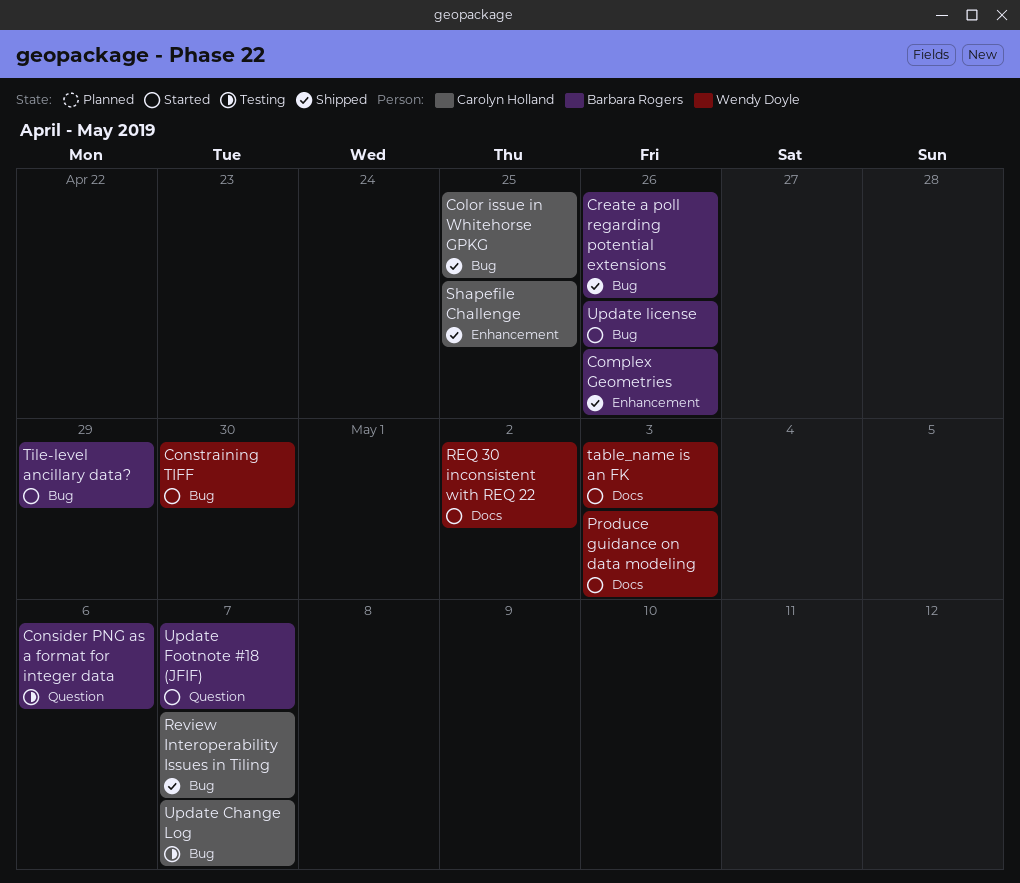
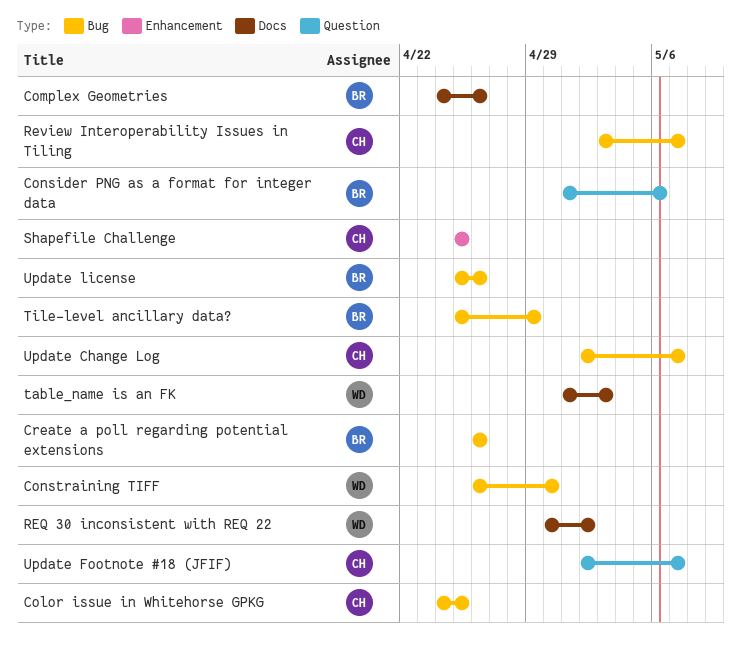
Complex Geometries, label: Enhancement -> Docs
Produce guidance on data modeling: present -> none
Update Footnote #18 (JFIF), owner: Barbara Rogers -> Carolyn Holland

